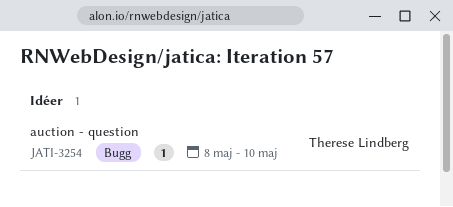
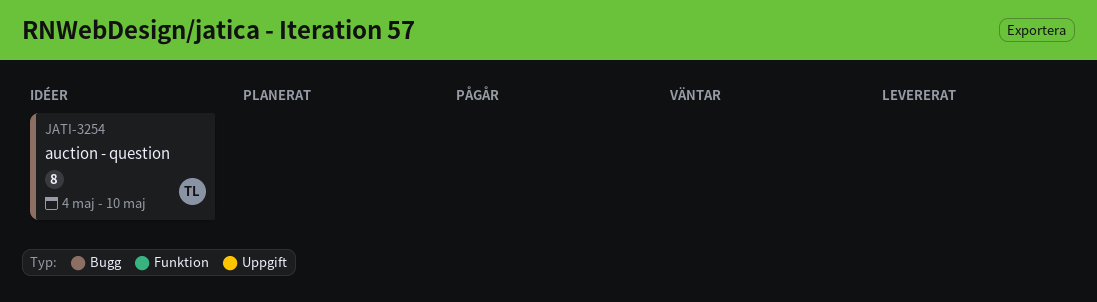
JATI-3254, estimate: 1 -> 8
JATI-3254, start: May 8 -> May 4

